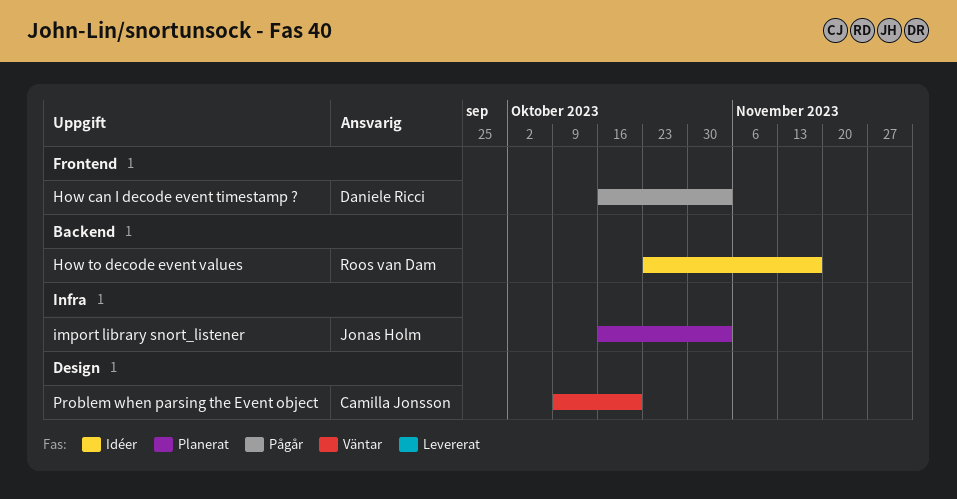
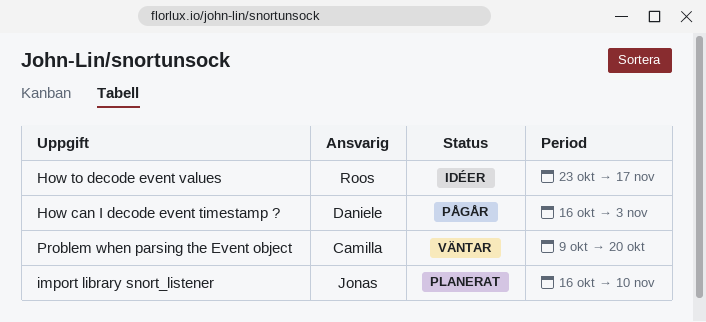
import library snort_listener, due: Nov 3 -> Nov 10

